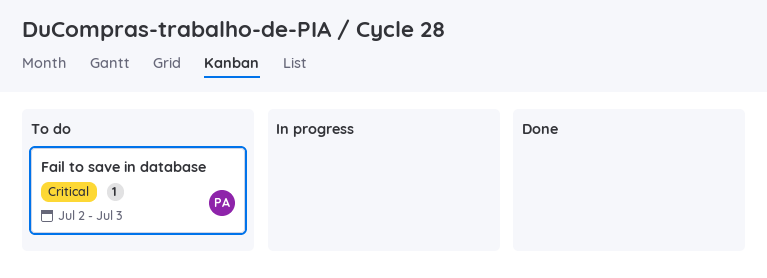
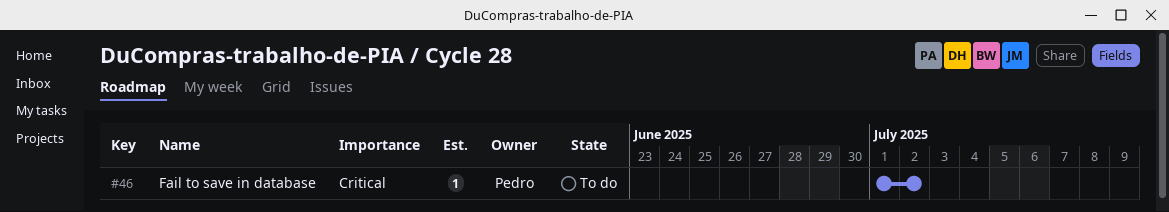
Fail to save in database, start: Jul 2 -> Jul 1
Fail to save in database, due: Jul 3 -> Jul 2

